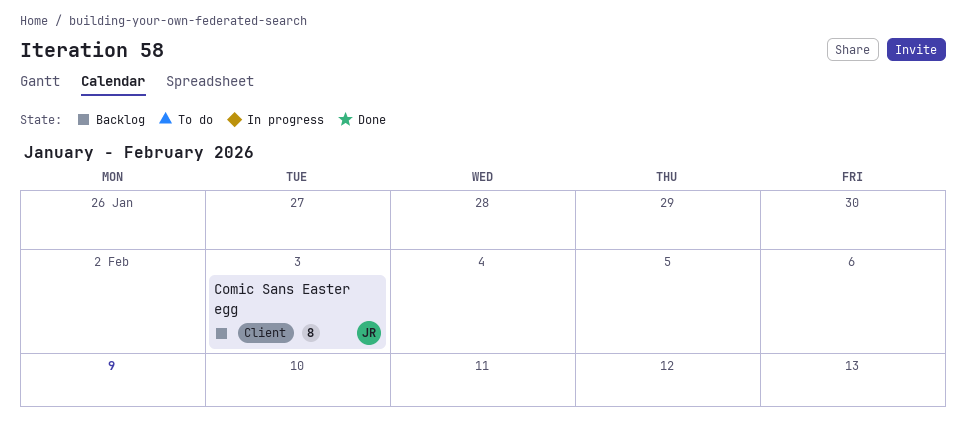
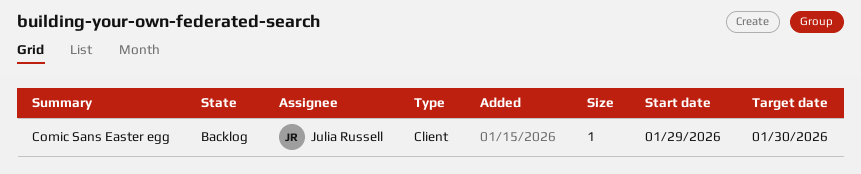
Comic Sans Easter egg, estimate: 8 -> 1
Comic Sans Easter egg, due: Feb 3 -> Jan 30

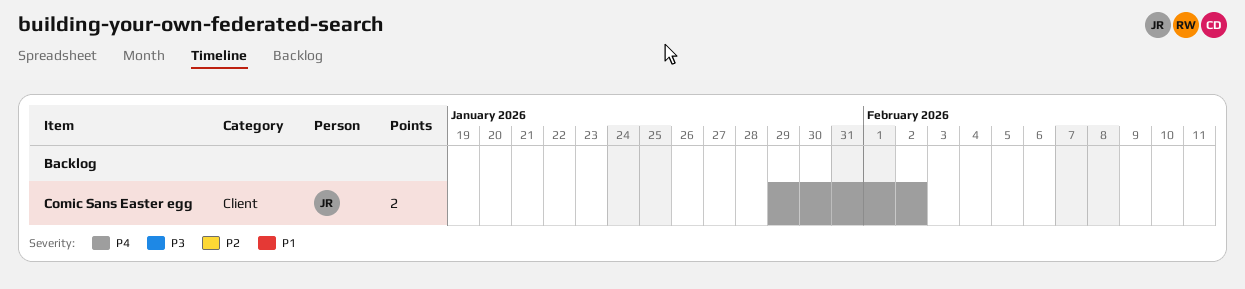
Comic Sans Easter egg, estimate: 1 -> 2
Comic Sans Easter egg, due: Jan 30 -> Feb 2

